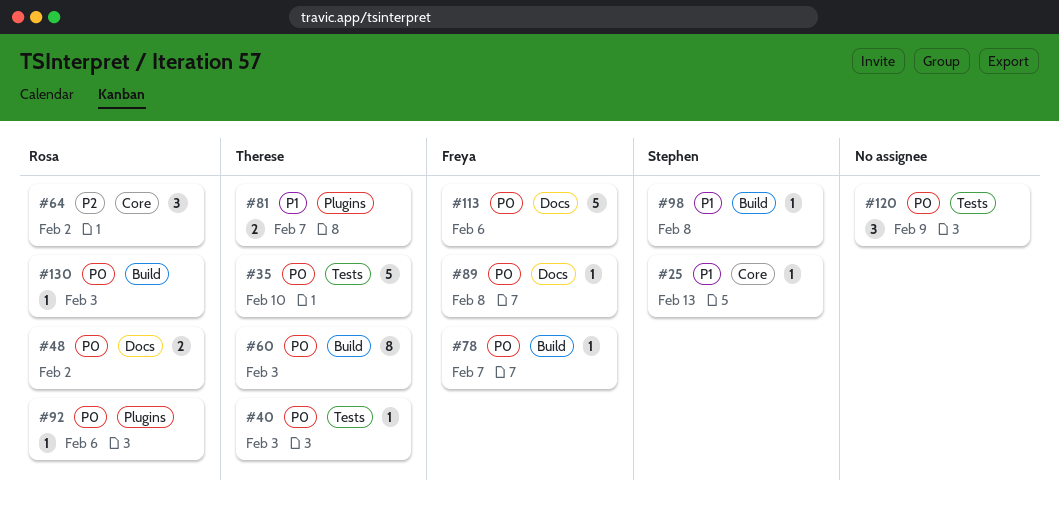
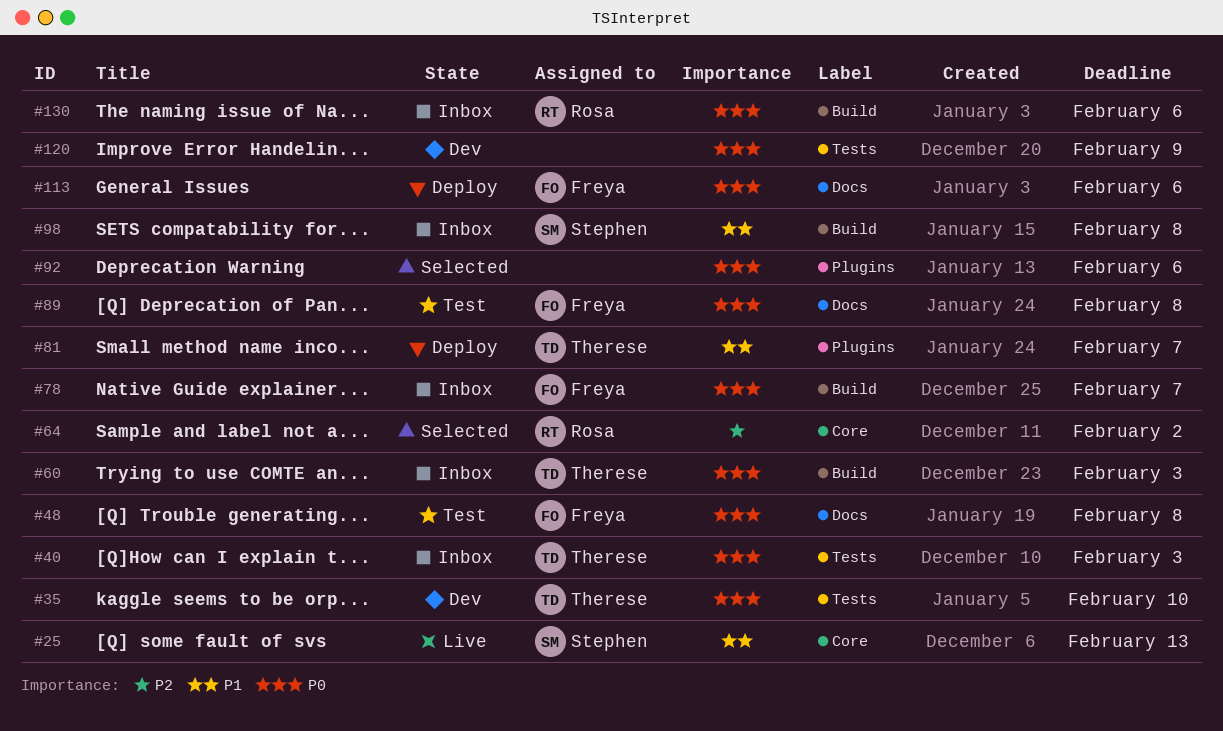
#48, owner: Rosa -> Freya
#48, due: Feb 2 -> Feb 8
#92, owner: Rosa -> none
#130, due: Feb 3 -> Feb 6

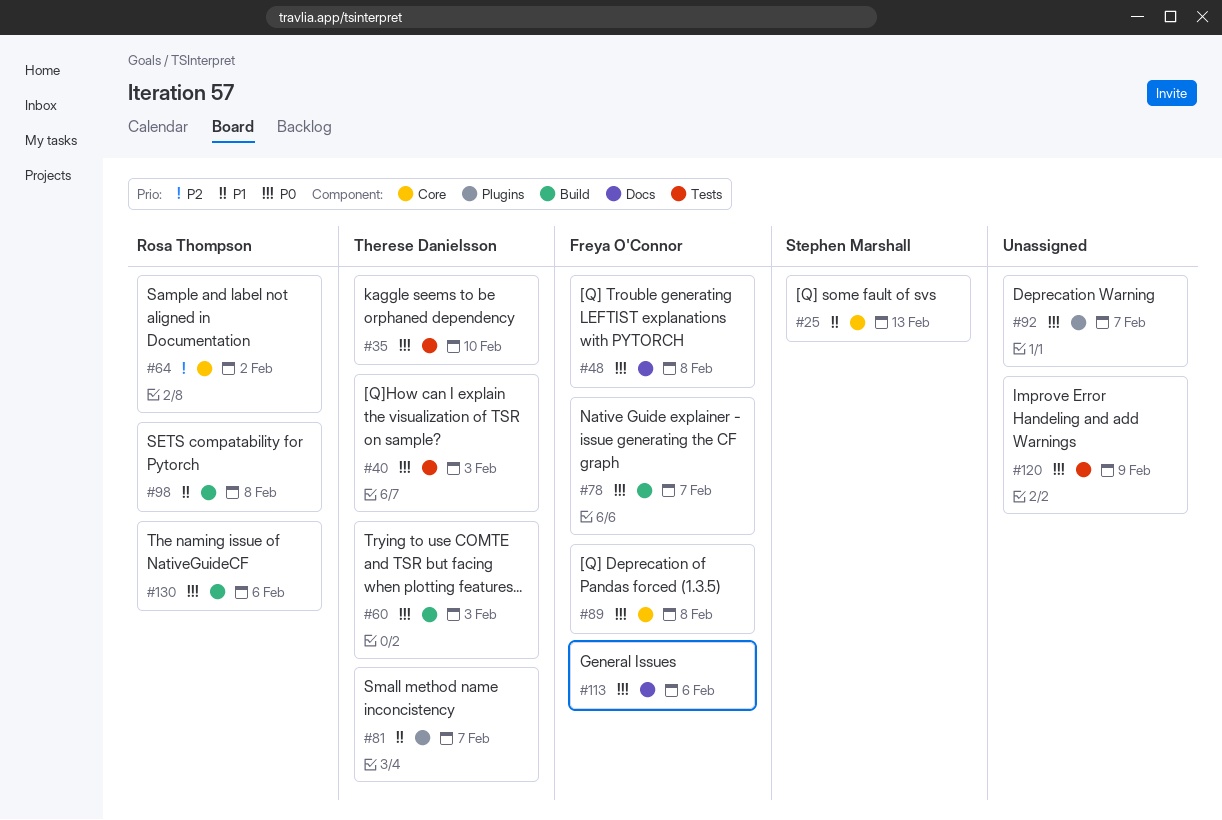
#89, label: Docs -> Core
#92, due: Feb 6 -> Feb 7
#98, owner: Stephen Marshall -> Rosa Thompson

